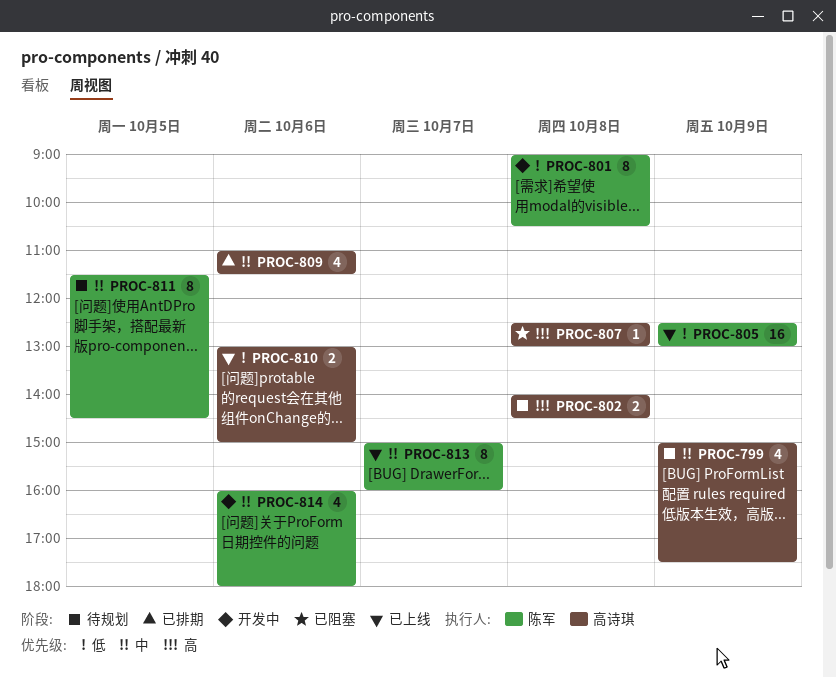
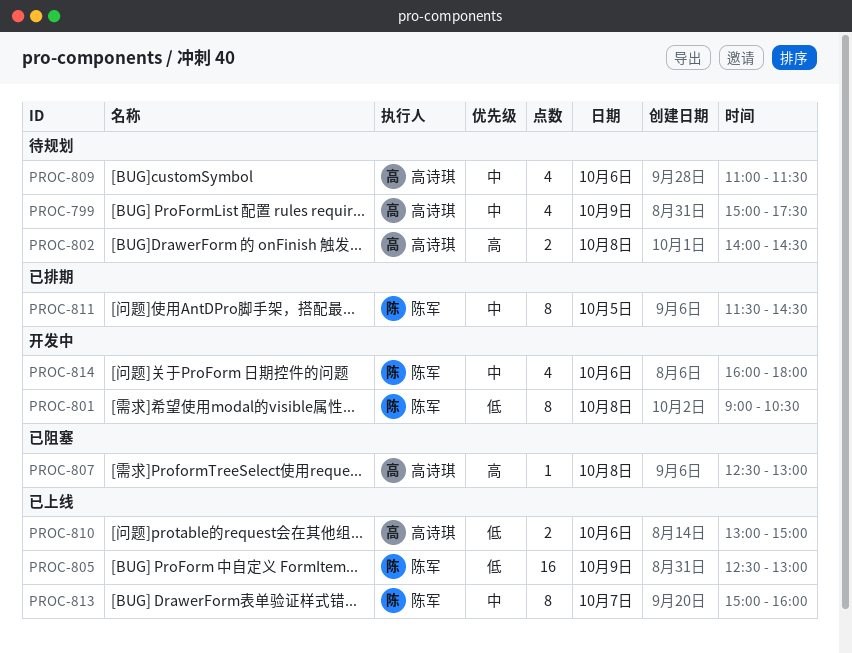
PROC-809, status: 已排期 -> 待规划
PROC-811, status: 待规划 -> 已排期

